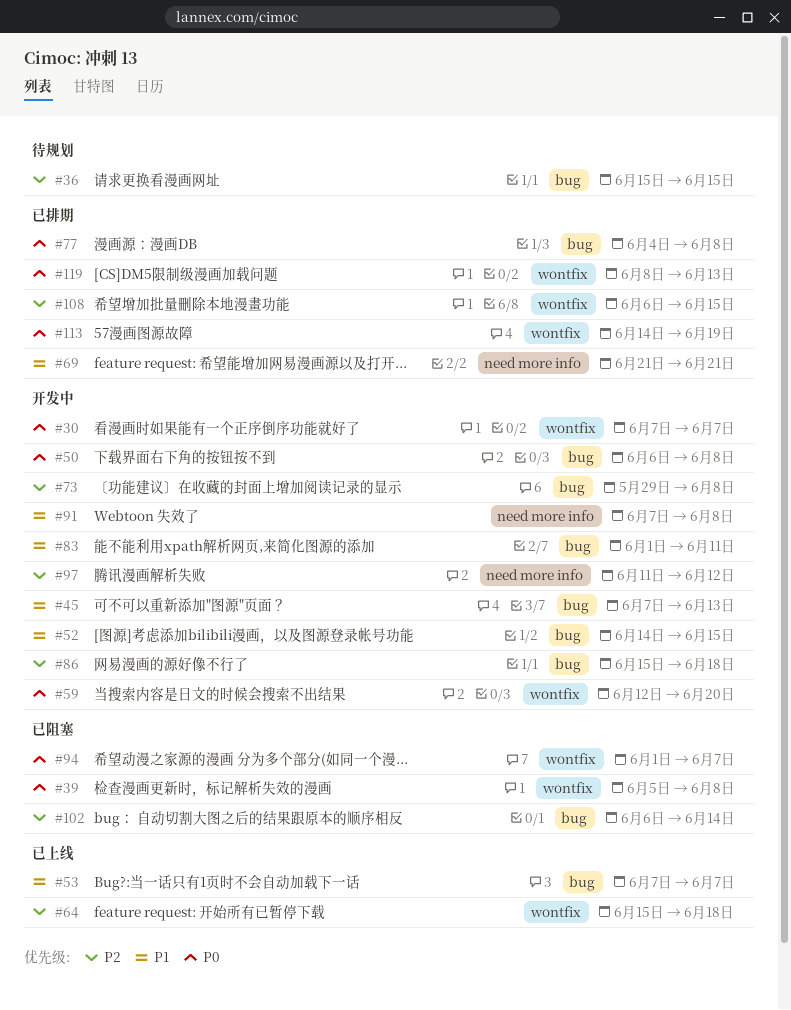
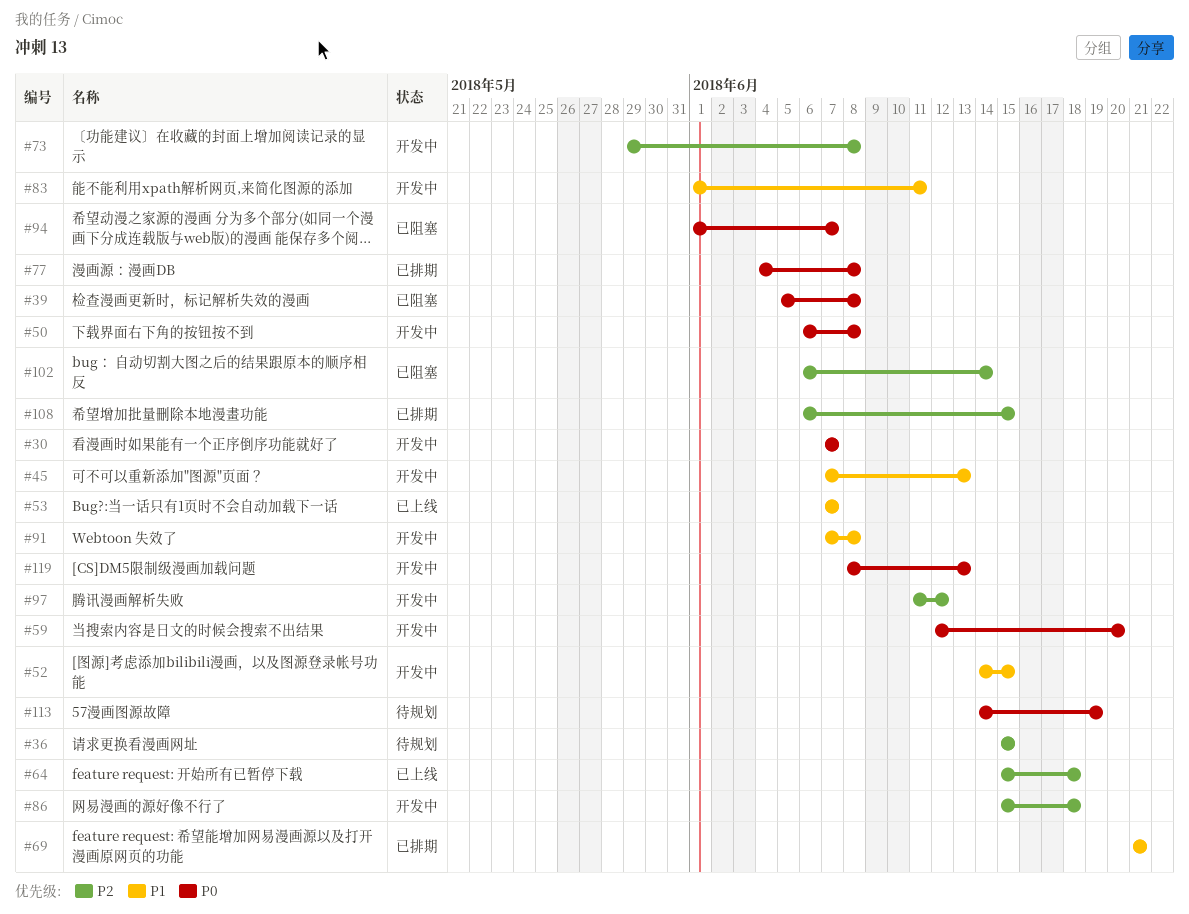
#113, status: 已排期 -> 待规划
#119, status: 已排期 -> 开发中

